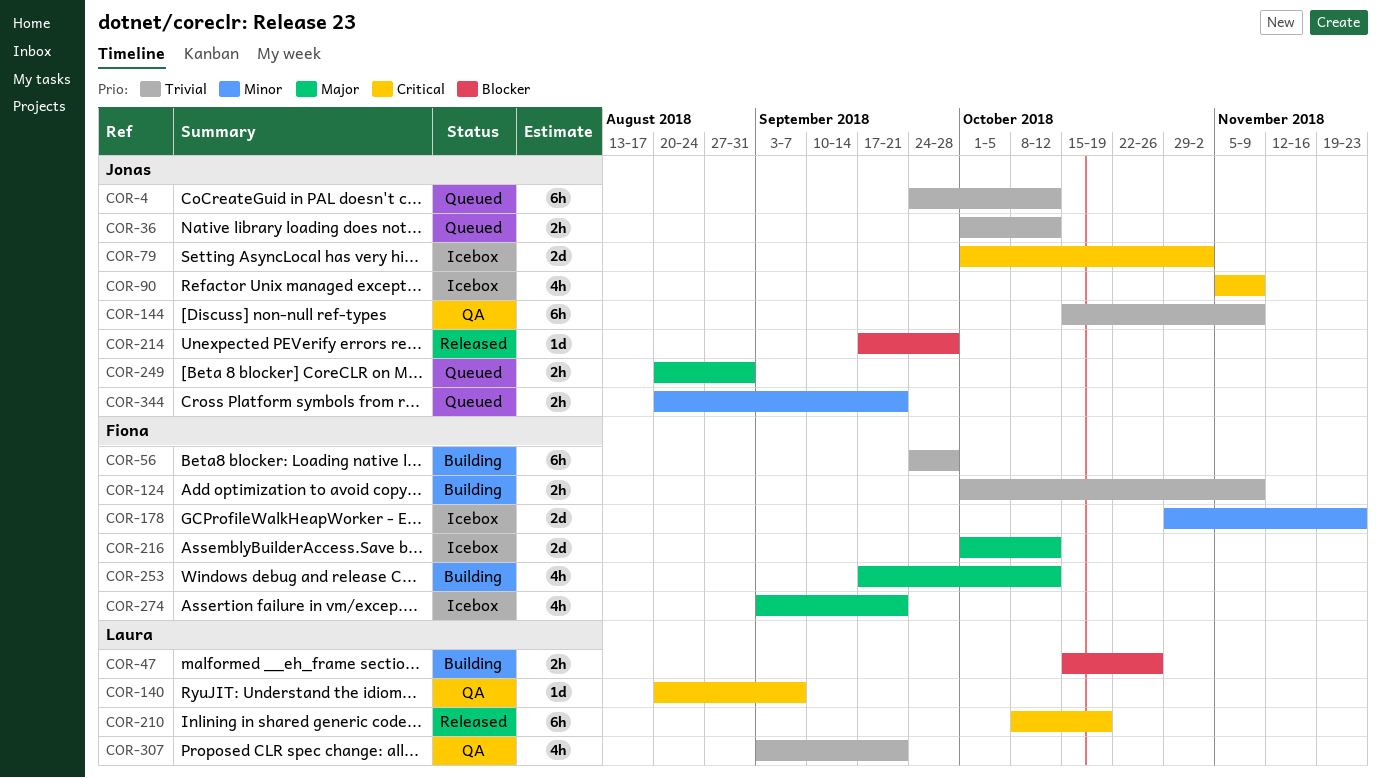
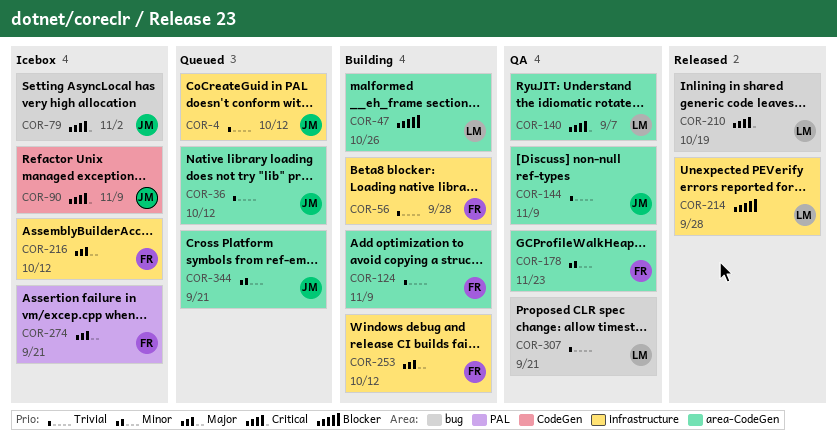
COR-178, status: Icebox -> QA
COR-214, owner: Jonas -> Laura
COR-249: present -> none

